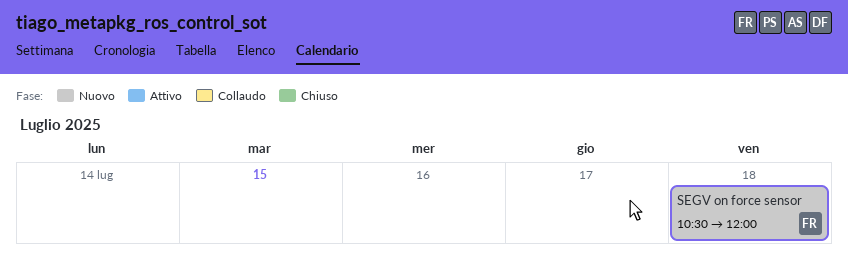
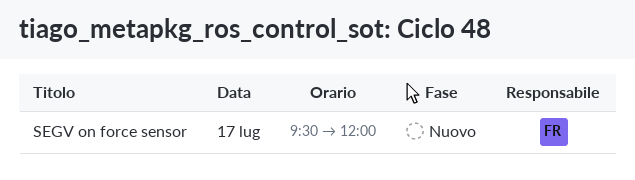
SEGV on force sensor, day: Jul 18 -> Jul 17
SEGV on force sensor, begins: 10:30 -> 09:30

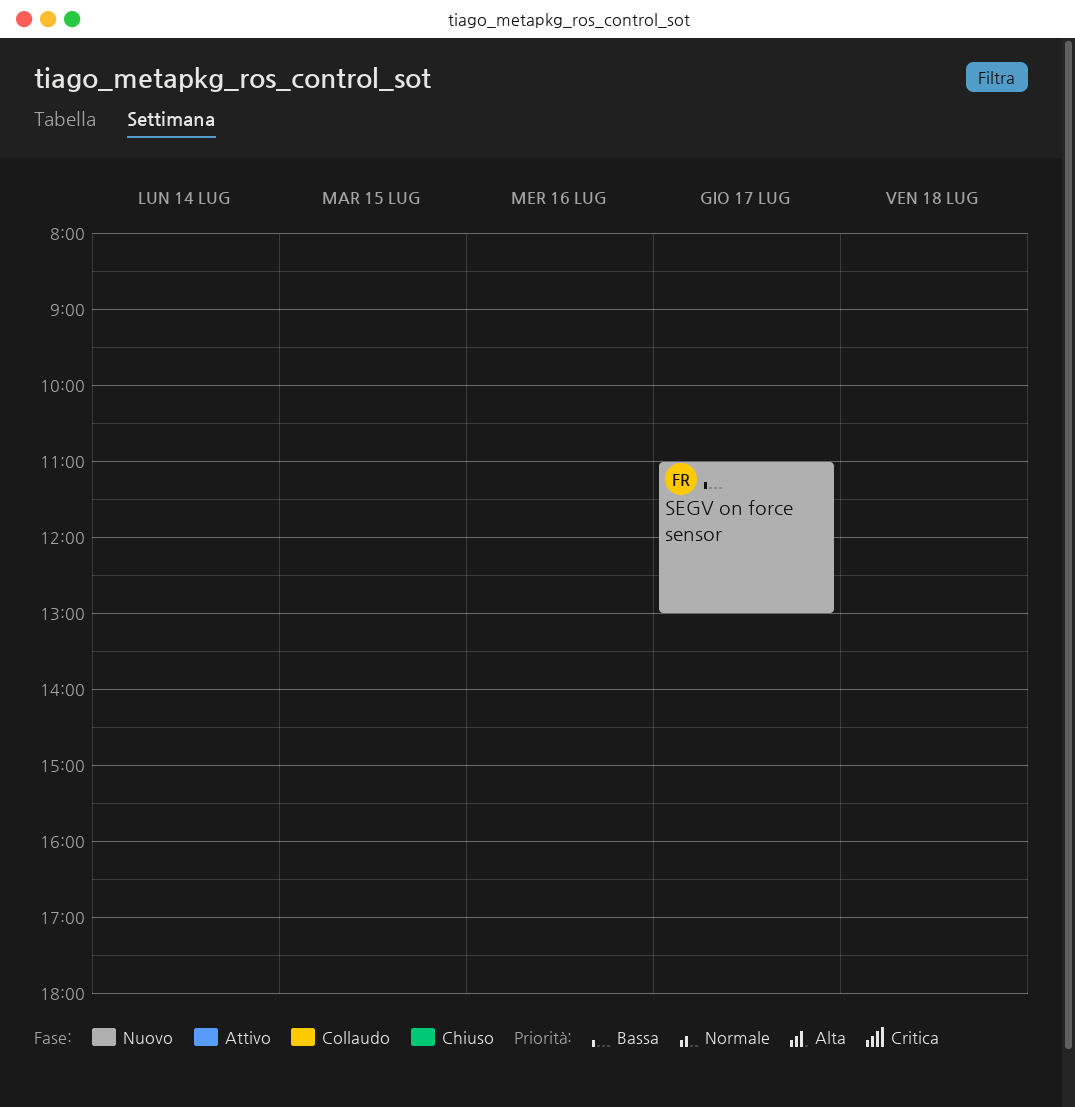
SEGV on force sensor, begins: 09:30 -> 11:00
SEGV on force sensor, ends: 12:00 -> 13:00

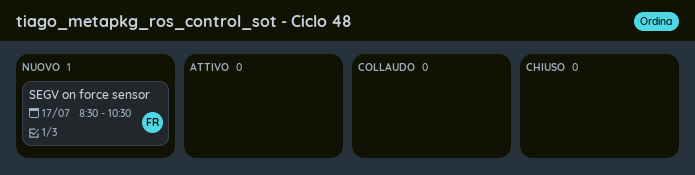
SEGV on force sensor, begins: 11:00 -> 08:30
SEGV on force sensor, ends: 13:00 -> 10:30

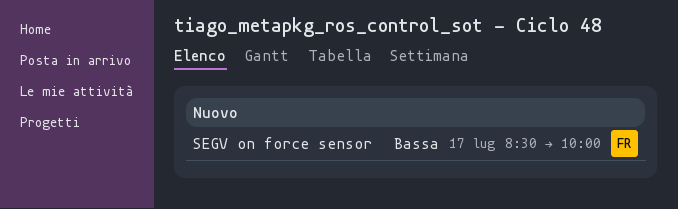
SEGV on force sensor, ends: 10:30 -> 10:00

